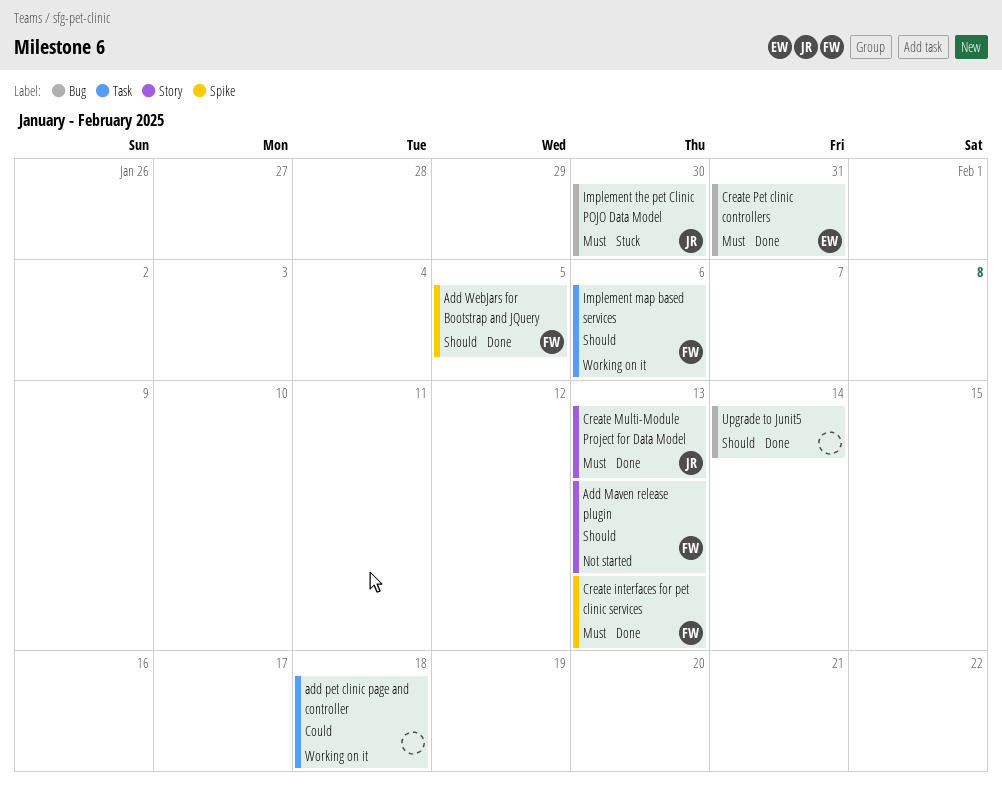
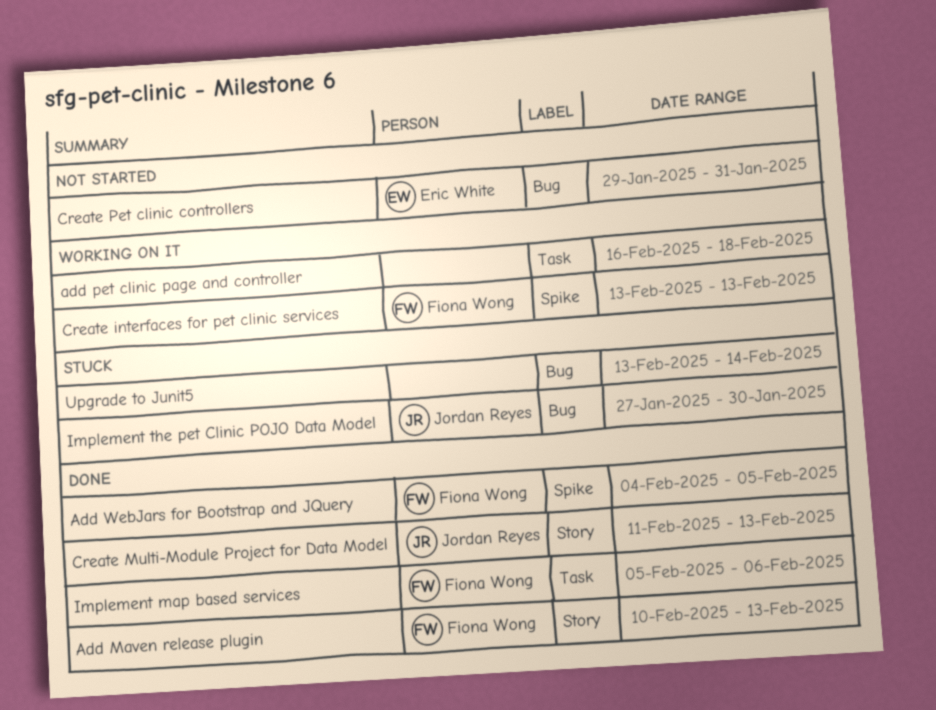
Add Maven release plugin, status: Not started -> Done
Create interfaces for pet clinic services, status: Done -> Working on it
Create Pet clinic controllers, status: Done -> Not started
Implement map based services, status: Working on it -> Done
Upgrade to Junit5, status: Done -> Stuck

